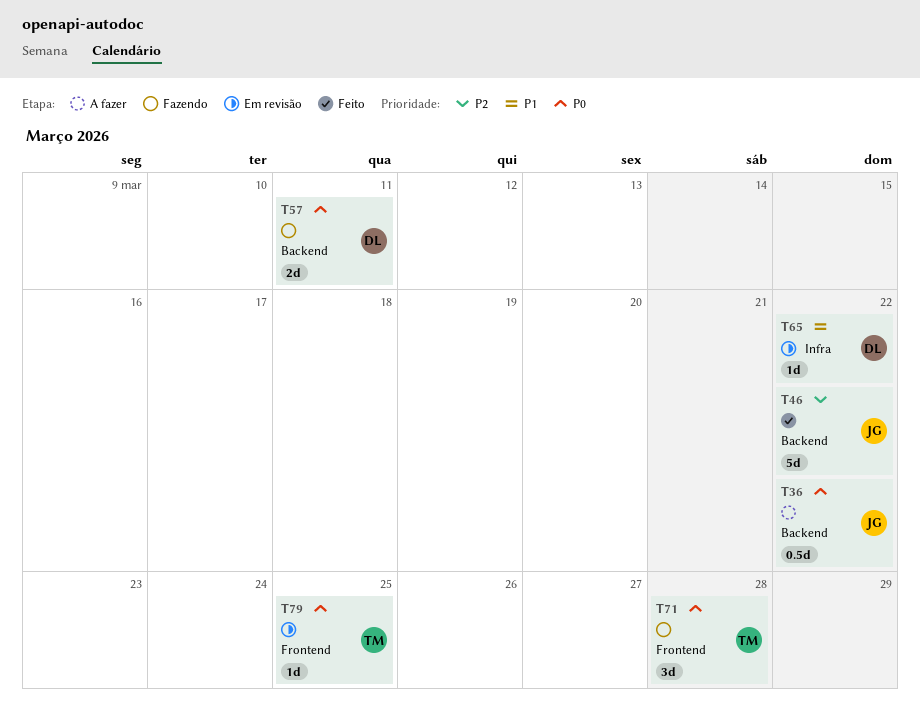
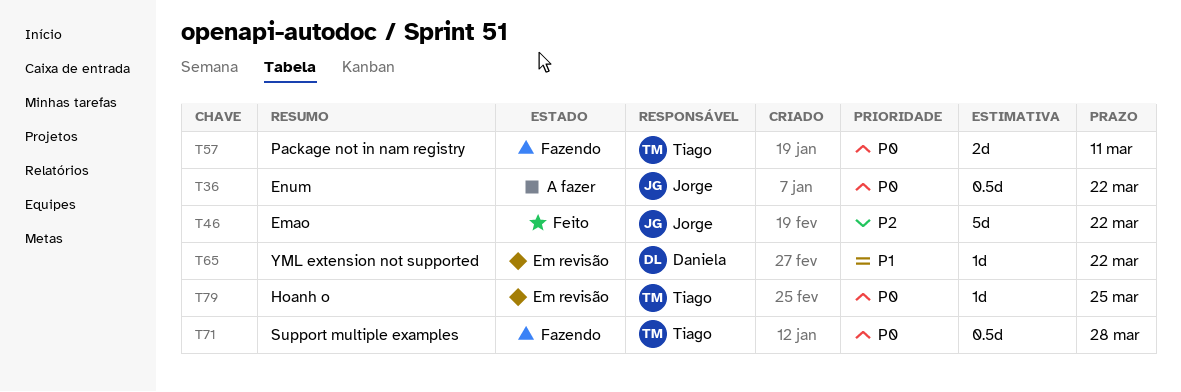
T57, owner: Daniela -> Tiago
T71, estimate: 3d -> 0.5d

